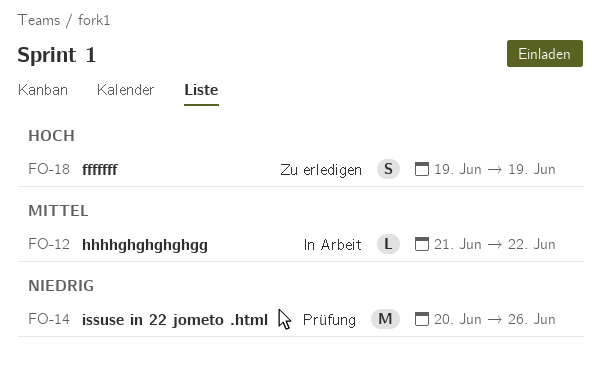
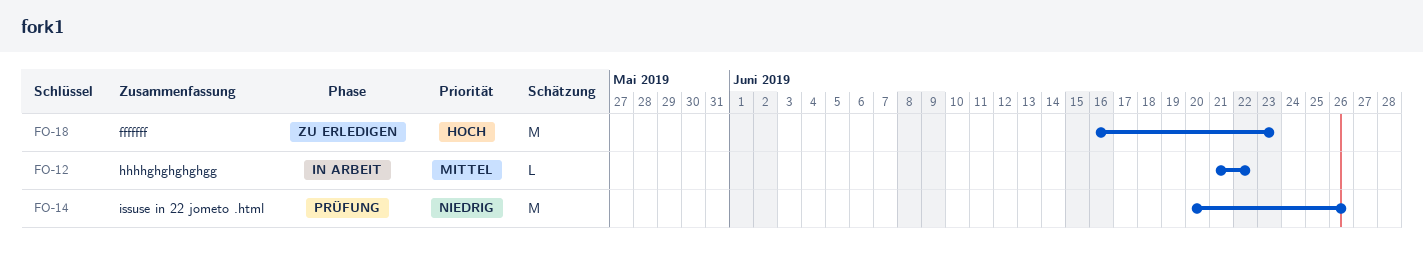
FO-18, estimate: S -> M
FO-18, start: Jun 19 -> Jun 16
FO-18, due: Jun 19 -> Jun 23

